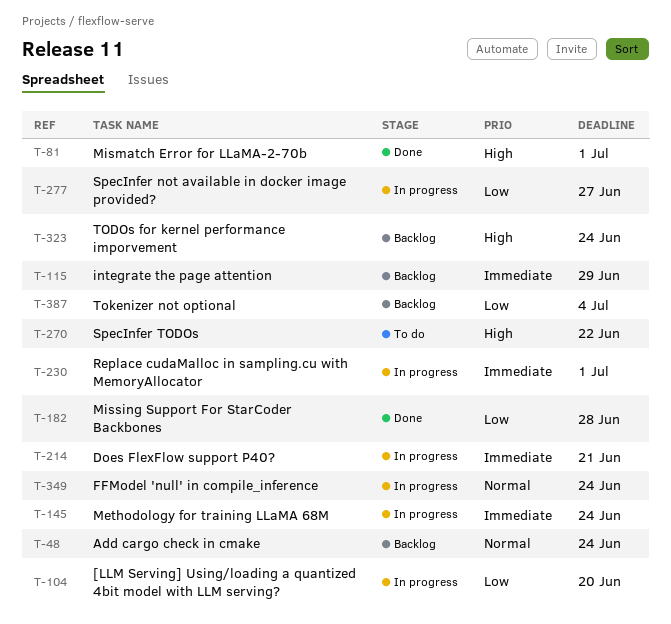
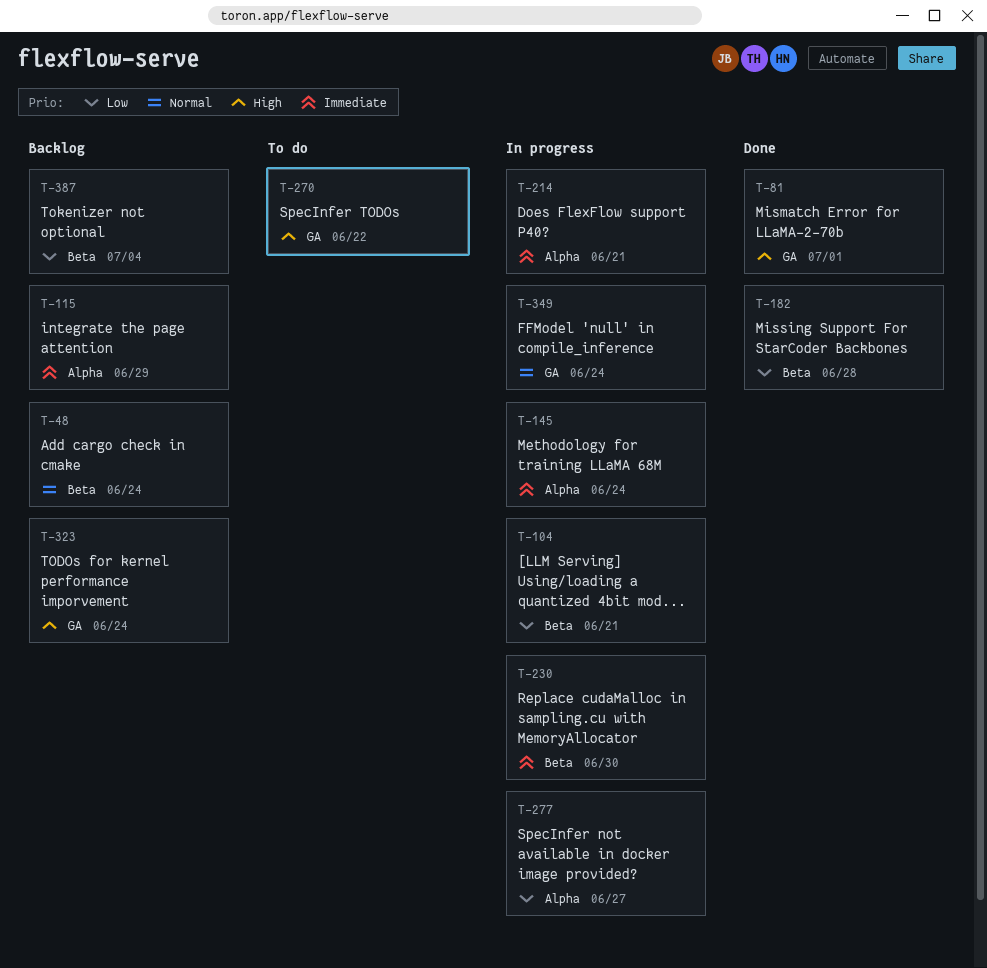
T-104, due: Jun 20 -> Jun 21
T-230, due: Jul 1 -> Jun 30

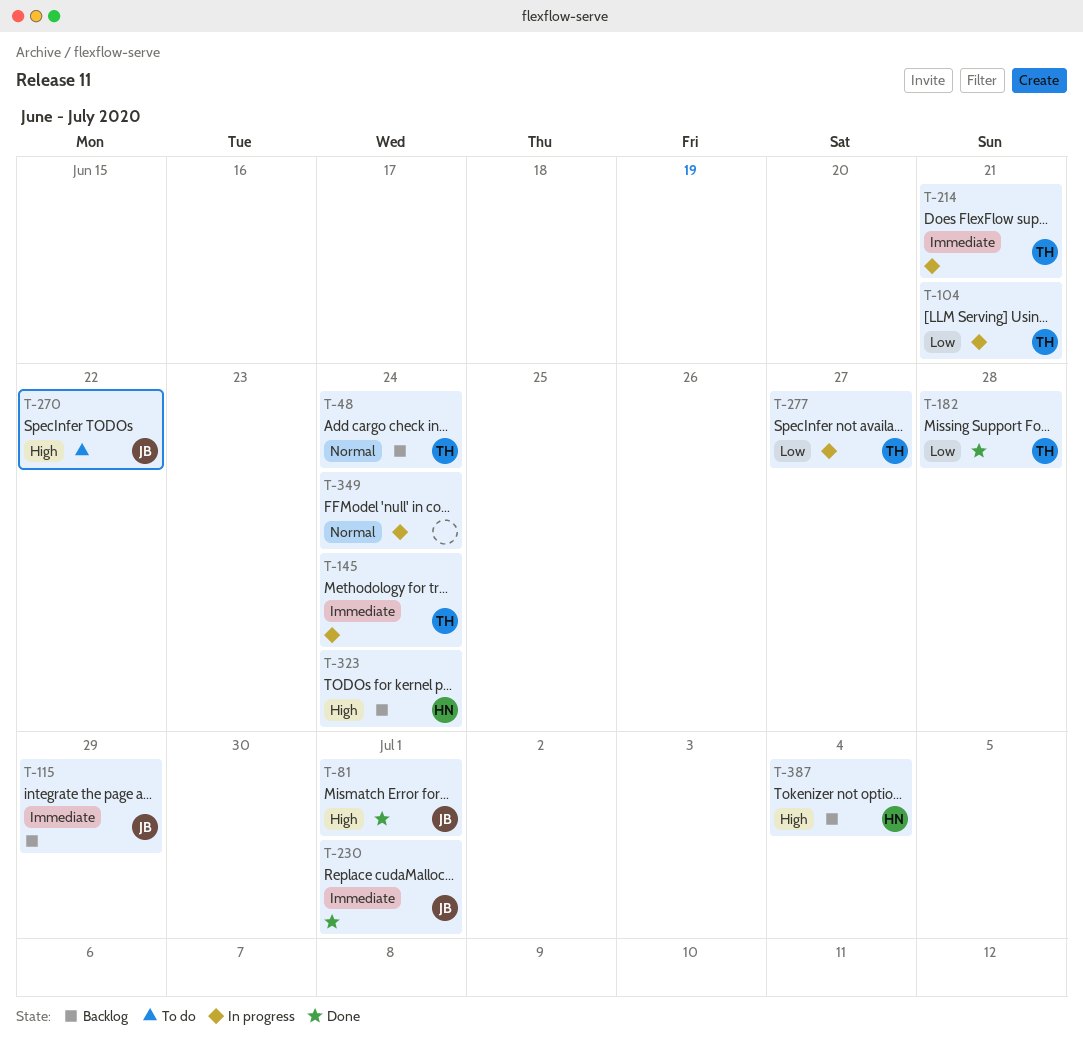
T-230, status: In progress -> Done
T-230, due: Jun 30 -> Jul 1
T-387, priority: Low -> High

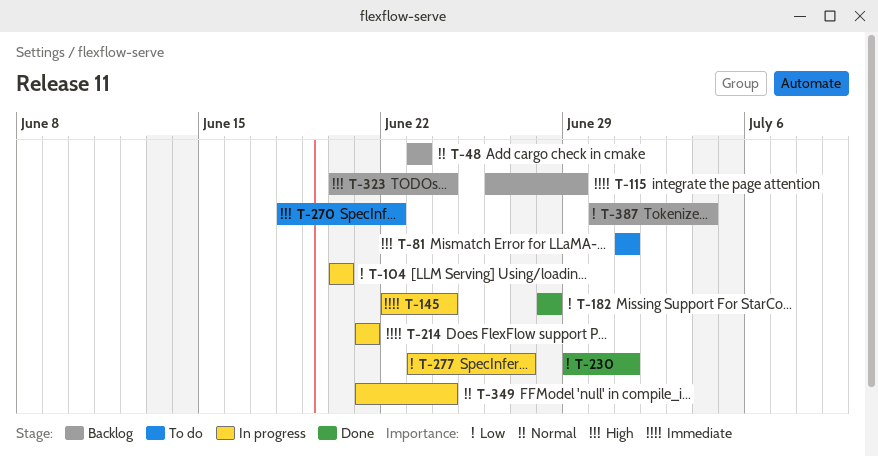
T-48, due: Jun 24 -> Jun 23
T-81, status: Done -> To do
T-104, due: Jun 21 -> Jun 20
T-230, priority: Immediate -> Low
T-387, priority: High -> Low

